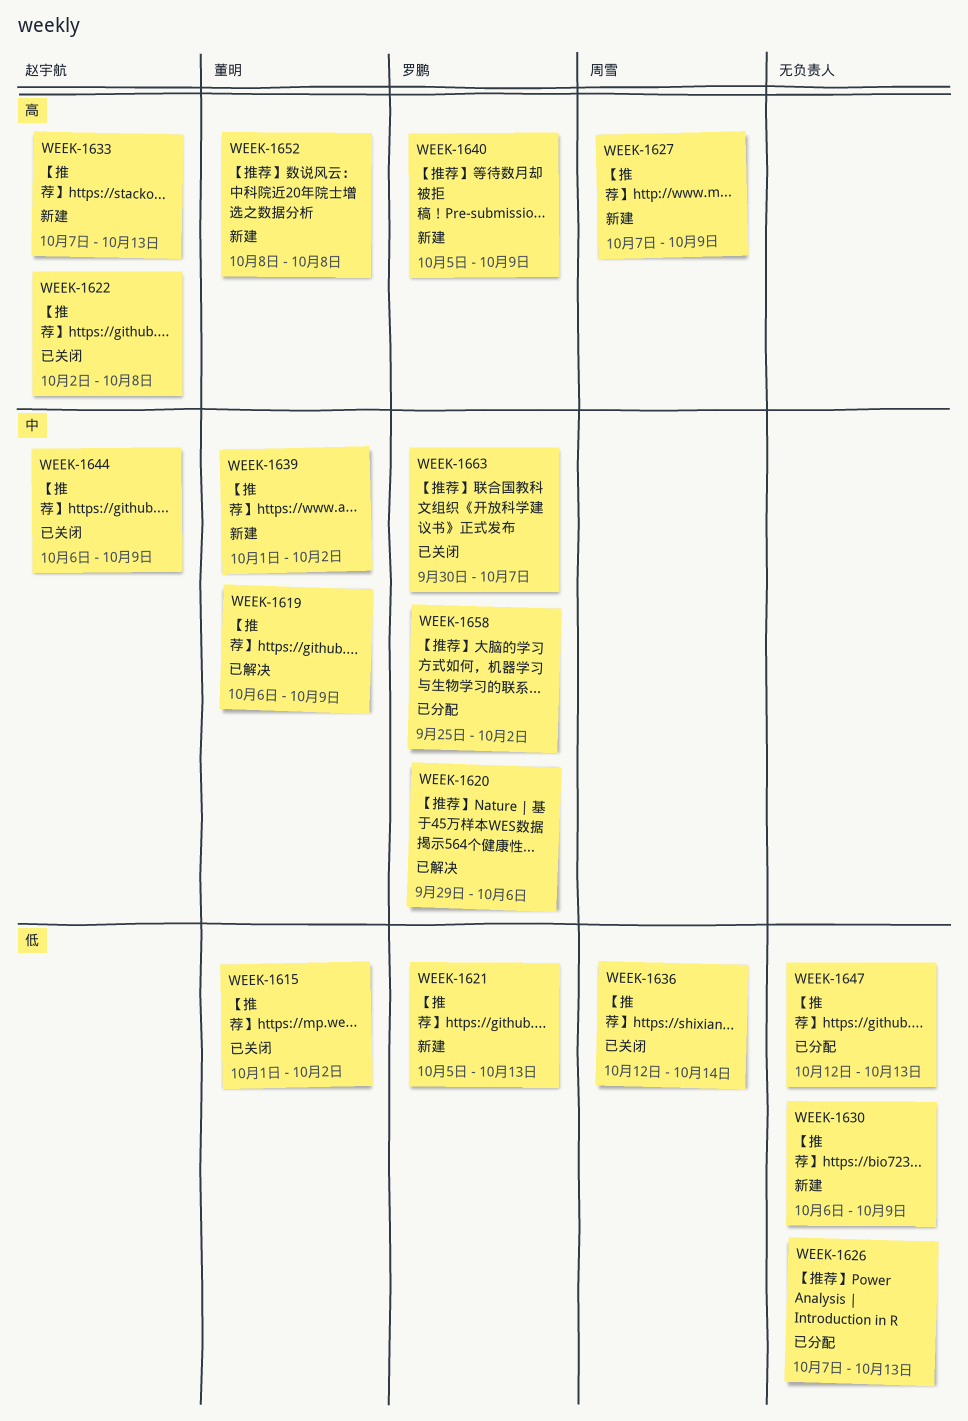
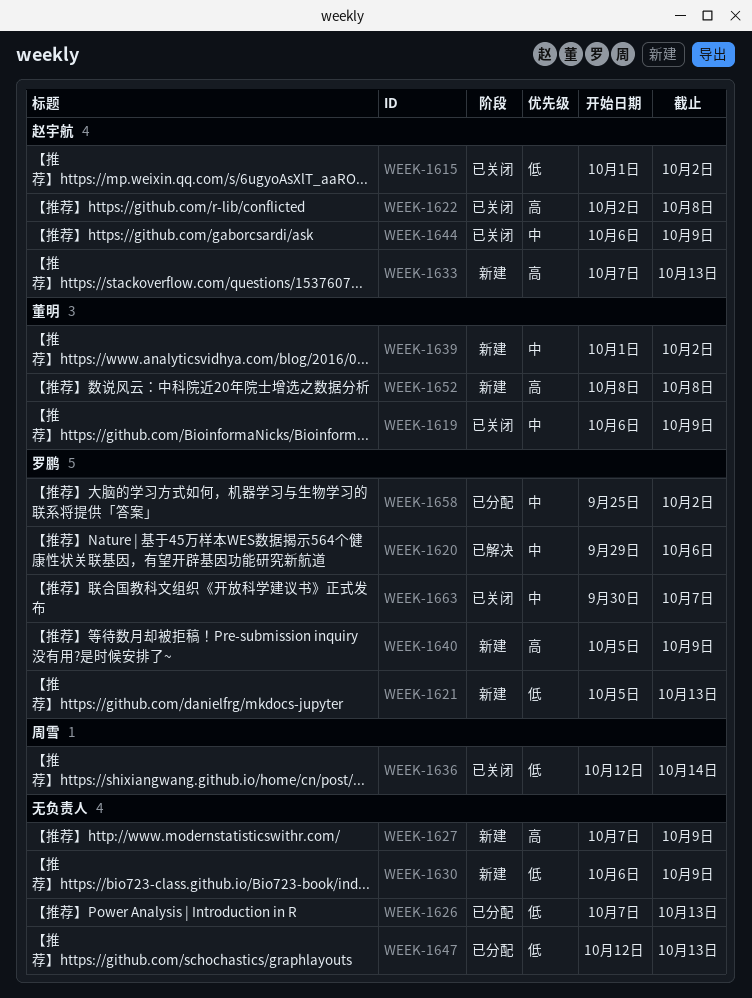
WEEK-1615, owner: 董明 -> 赵宇航
WEEK-1619, status: 已解决 -> 已关闭
WEEK-1627, owner: 周雪 -> none

